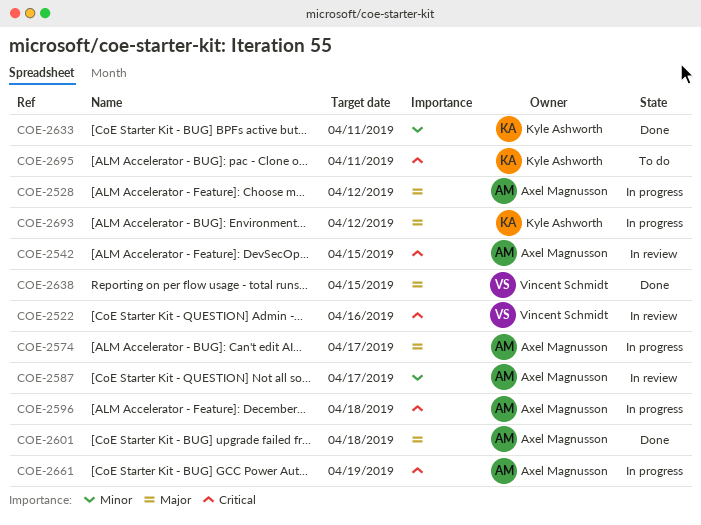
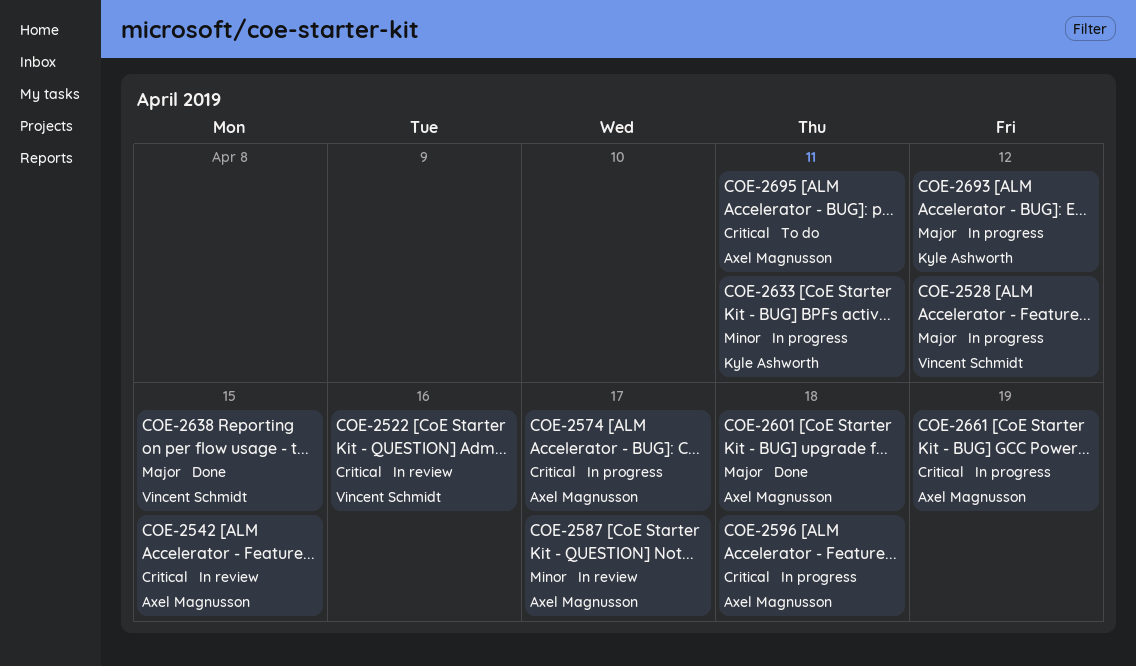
COE-2528, owner: Axel Magnusson -> Vincent Schmidt
COE-2574, priority: Major -> Critical
COE-2633, status: Done -> In progress
COE-2695, owner: Kyle Ashworth -> Axel Magnusson

